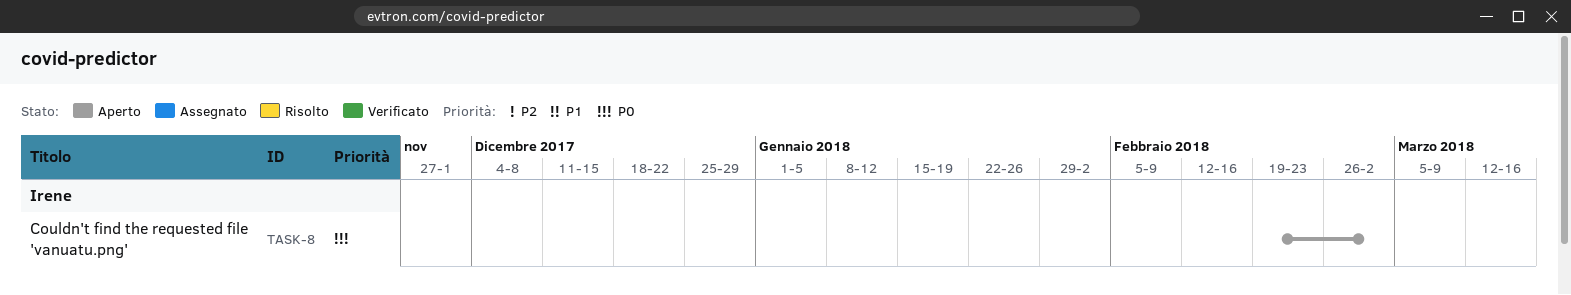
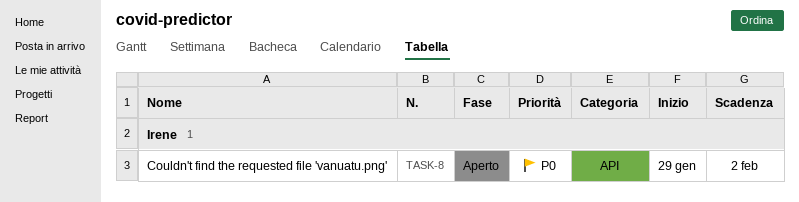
TASK-8, start: Feb 19 -> Jan 29
TASK-8, due: Mar 2 -> Feb 2

